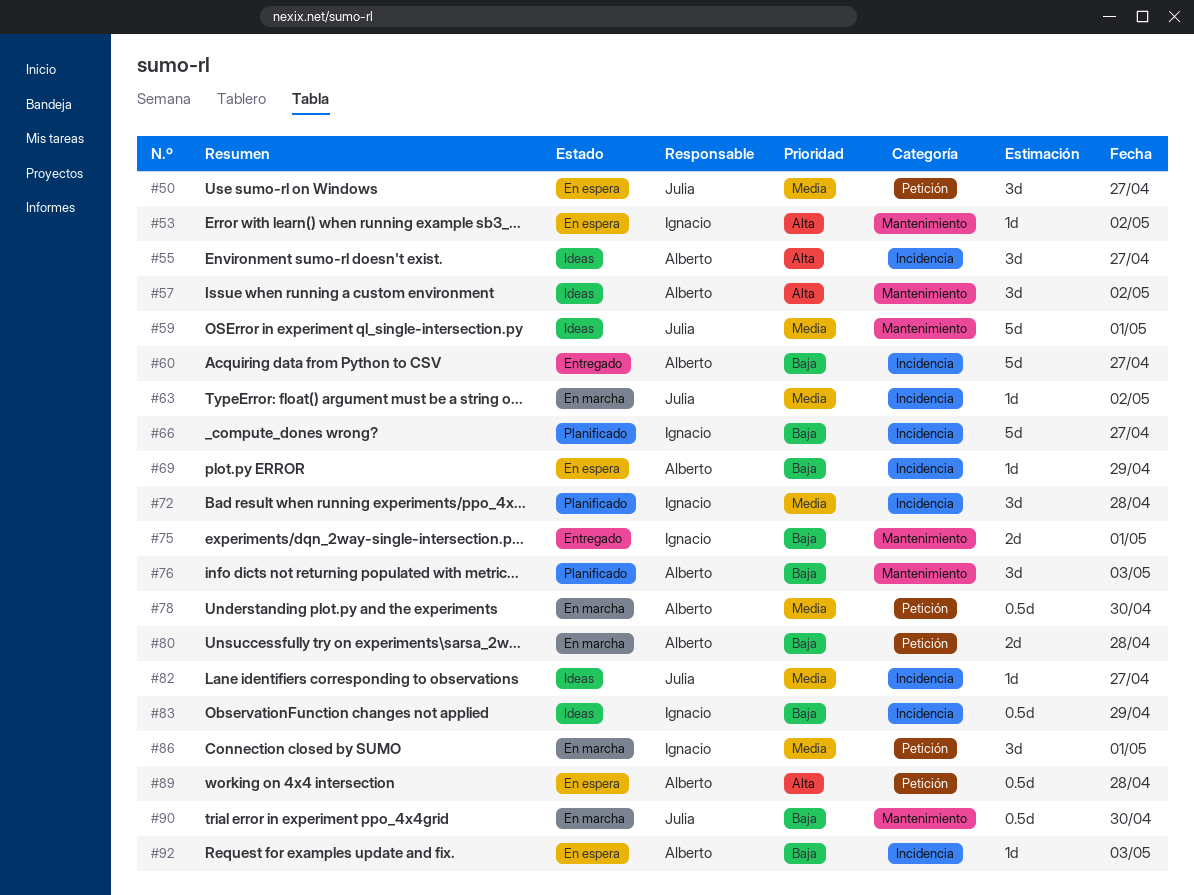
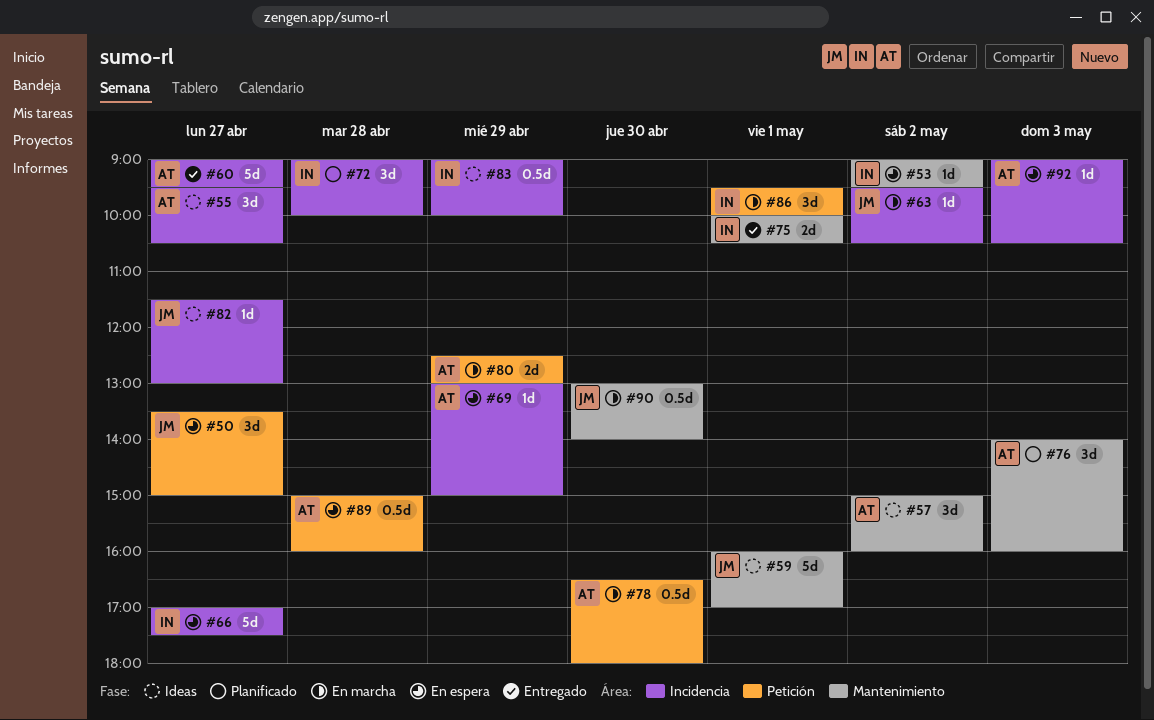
#66, status: Planificado -> En espera
#80, day: Apr 28 -> Apr 29

